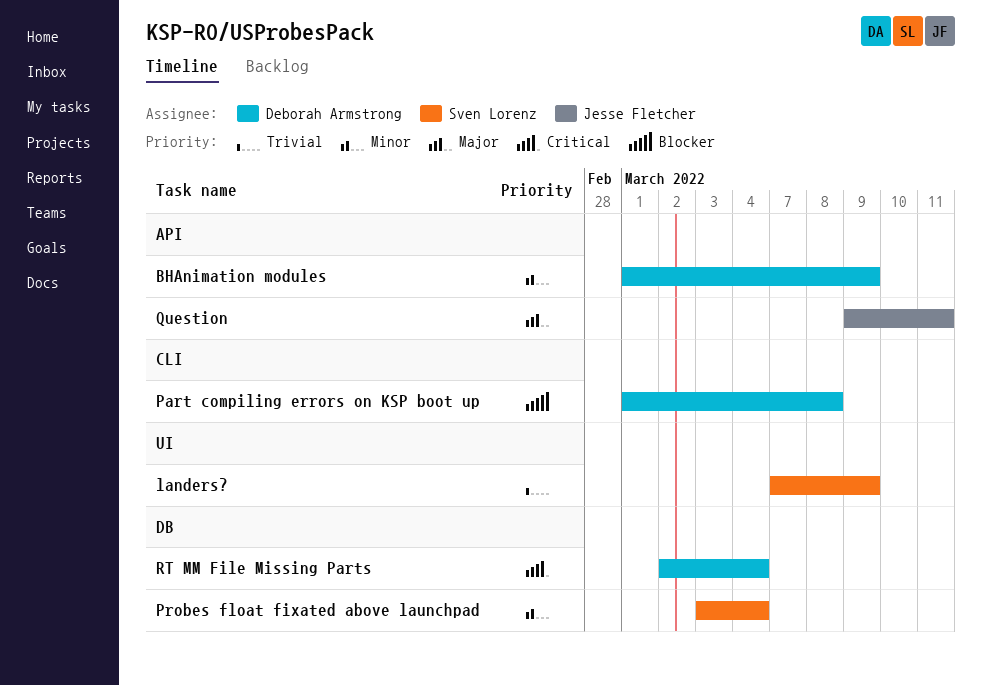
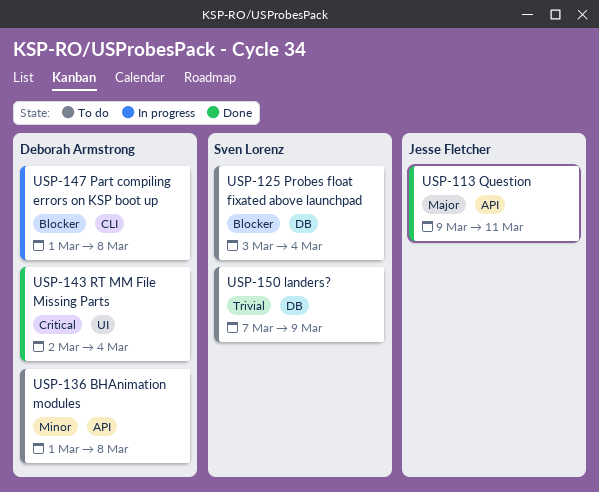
BHAnimation modules, due: Mar 9 -> Mar 8
landers?, label: UI -> DB
Probes float fixated above launchpad, priority: Minor -> Blocker
RT MM File Missing Parts, label: DB -> UI

